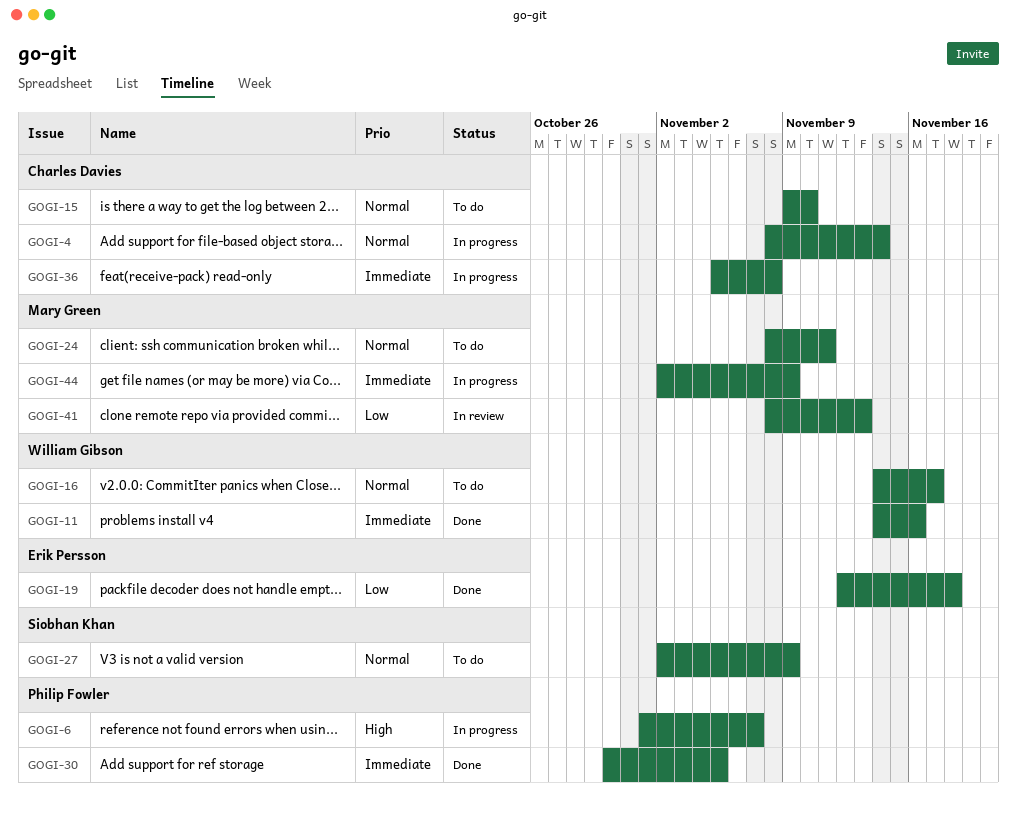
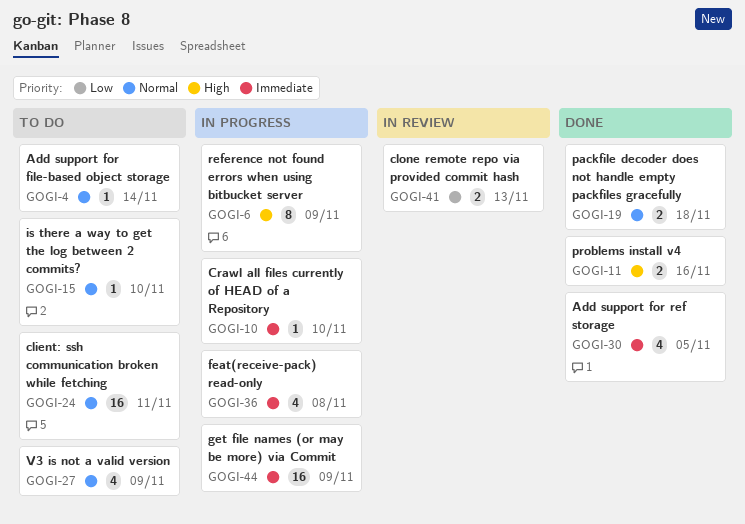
GOGI-4, status: In progress -> To do
GOGI-6, due: Nov 7 -> Nov 9
GOGI-10: none -> present
GOGI-11, priority: Immediate -> High
GOGI-16: present -> none
GOGI-19, priority: Low -> Normal

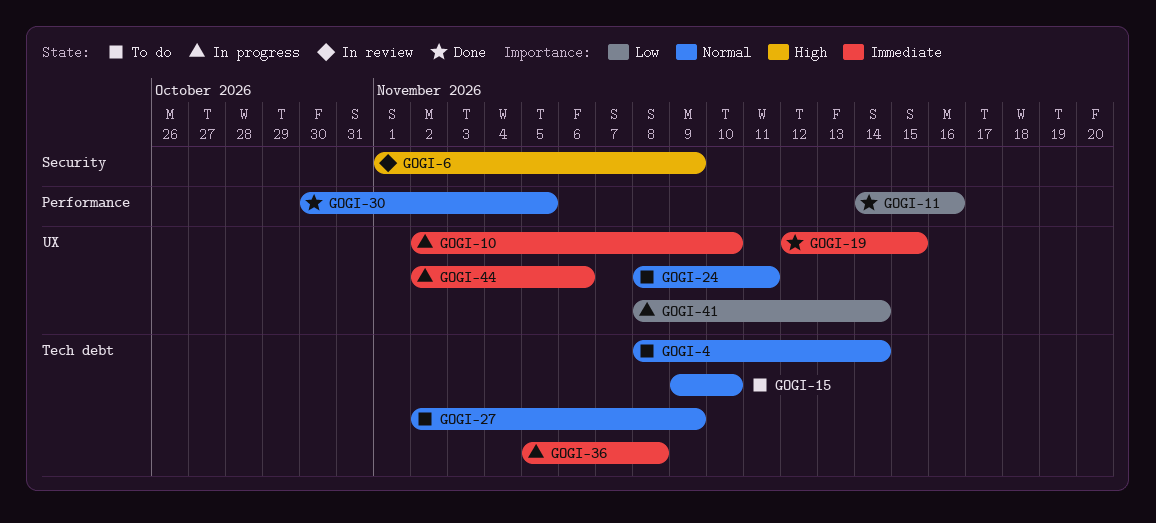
GOGI-6, status: In progress -> In review
GOGI-11, priority: High -> Low
GOGI-19, priority: Normal -> Immediate
GOGI-19, due: Nov 18 -> Nov 15
GOGI-30, priority: Immediate -> Normal
GOGI-41, status: In review -> In progress
GOGI-41, due: Nov 13 -> Nov 14
GOGI-44, due: Nov 9 -> Nov 6

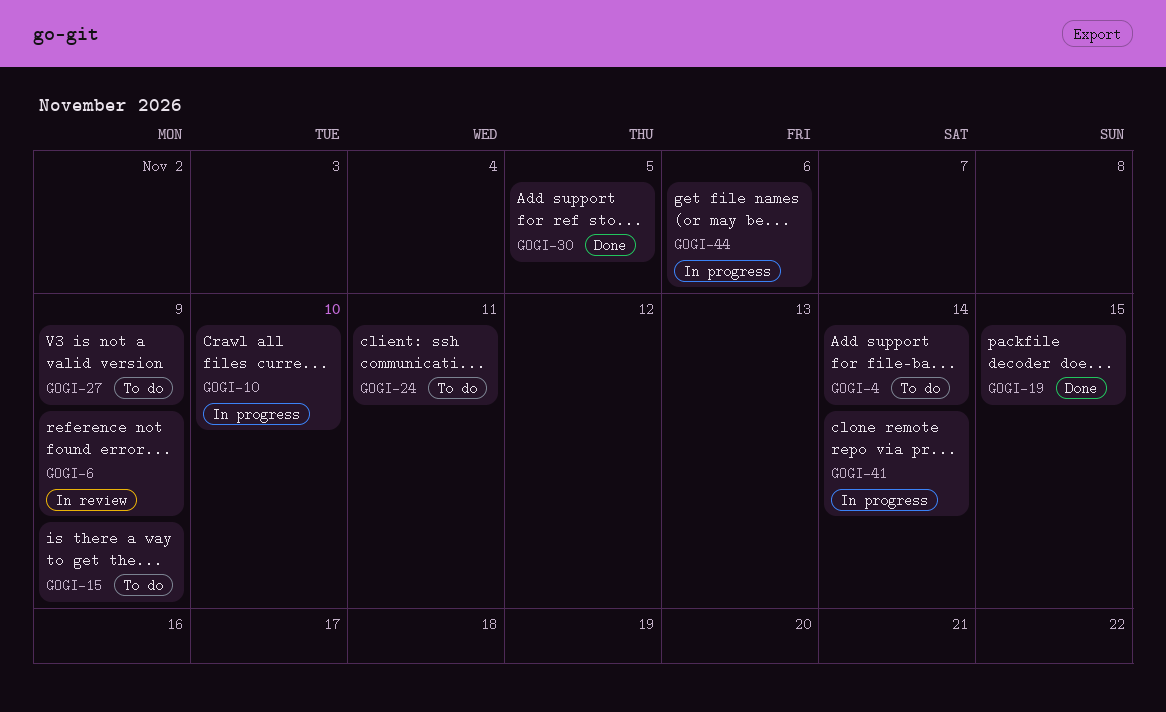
GOGI-11: present -> none
GOGI-15, due: Nov 10 -> Nov 9
GOGI-36: present -> none

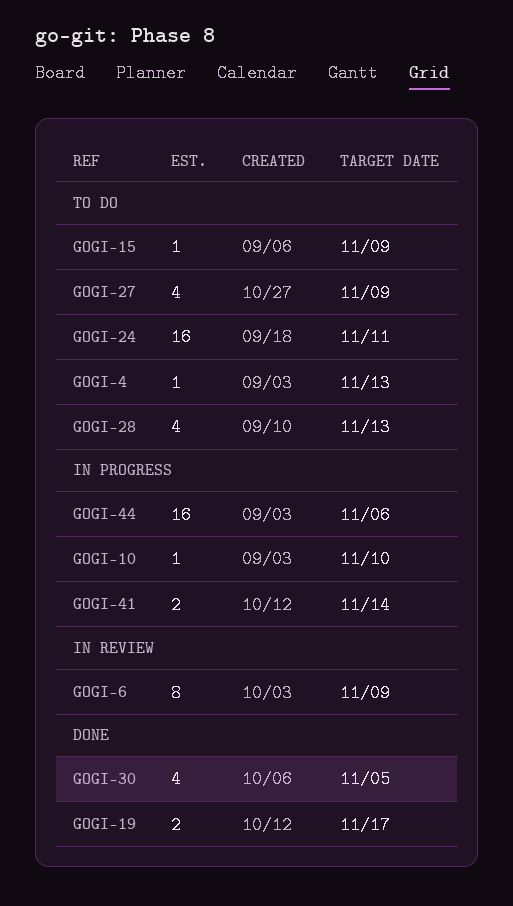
GOGI-4, due: Nov 14 -> Nov 13
GOGI-19, due: Nov 15 -> Nov 17
GOGI-28: none -> present

